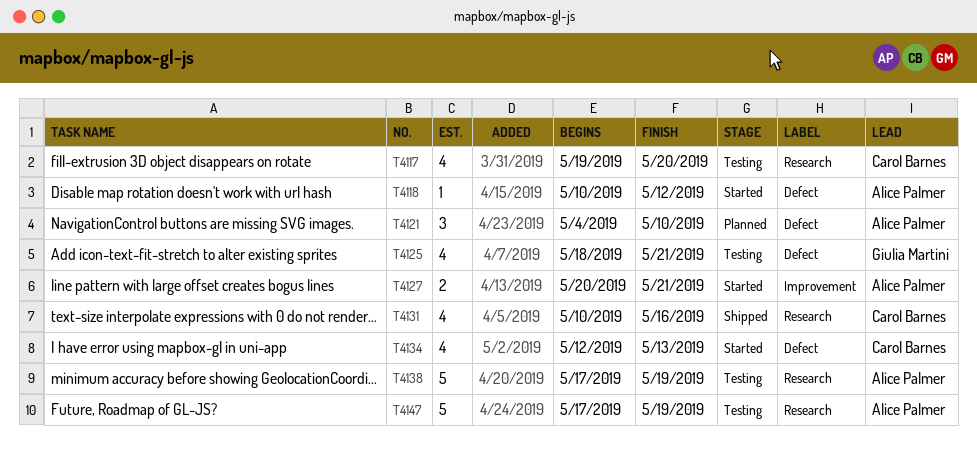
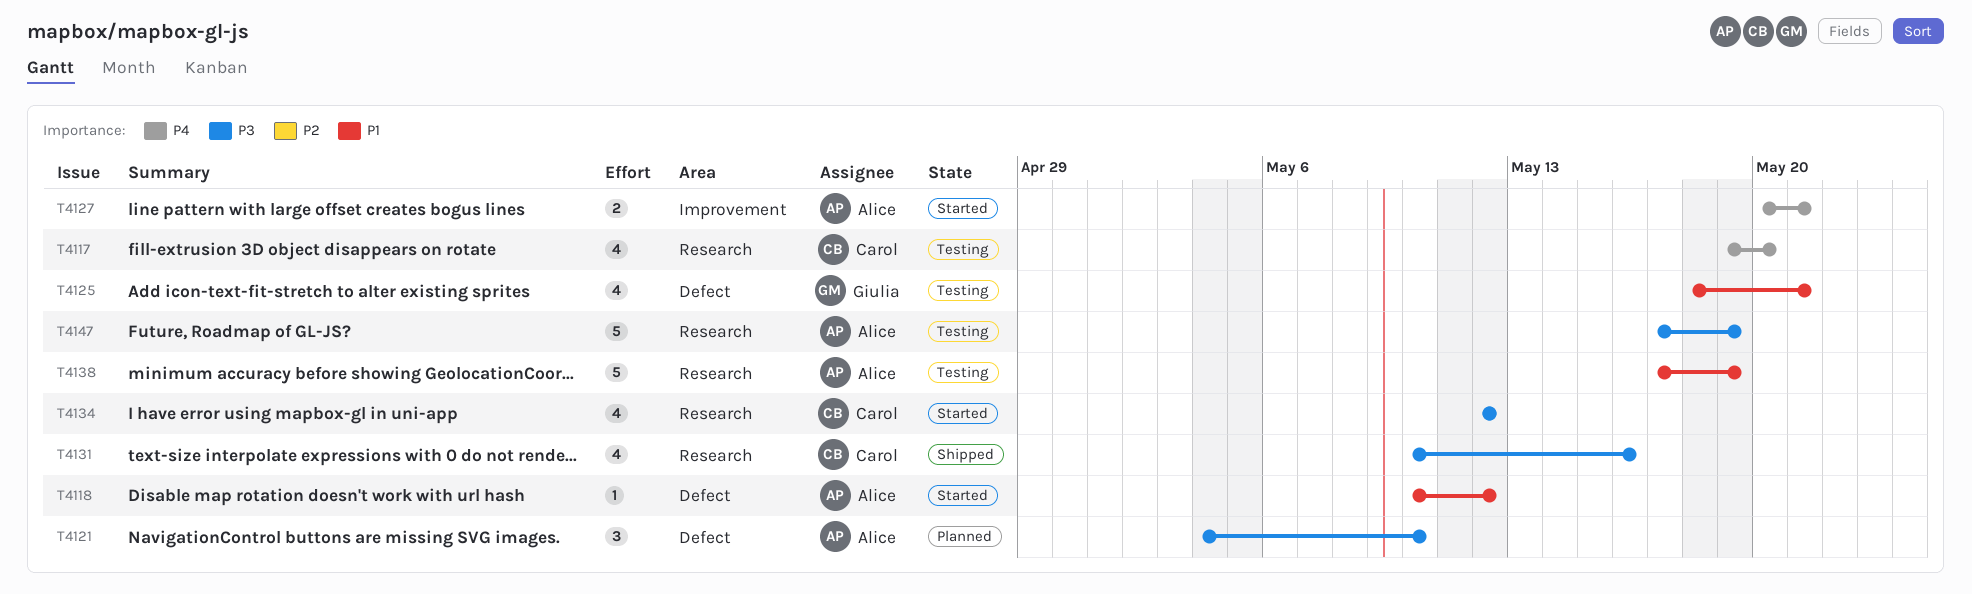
T4134, label: Defect -> Research
T4134, due: May 13 -> May 12

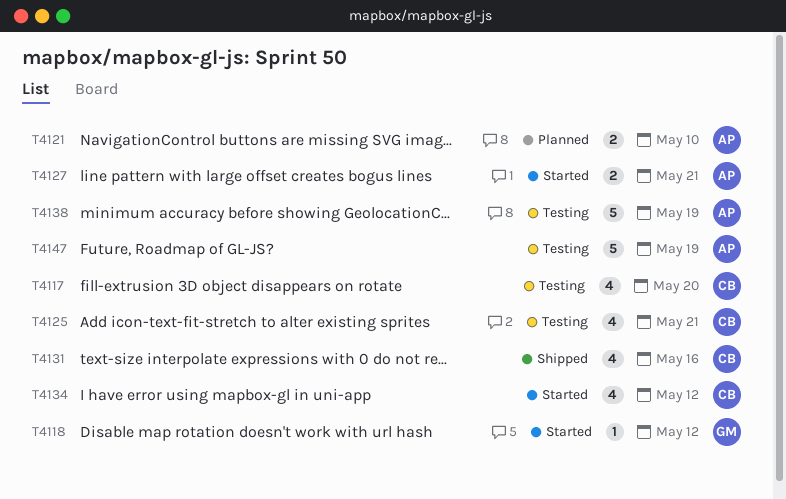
T4118, owner: Alice -> Giulia
T4121, estimate: 3 -> 2
T4125, owner: Giulia -> Carol

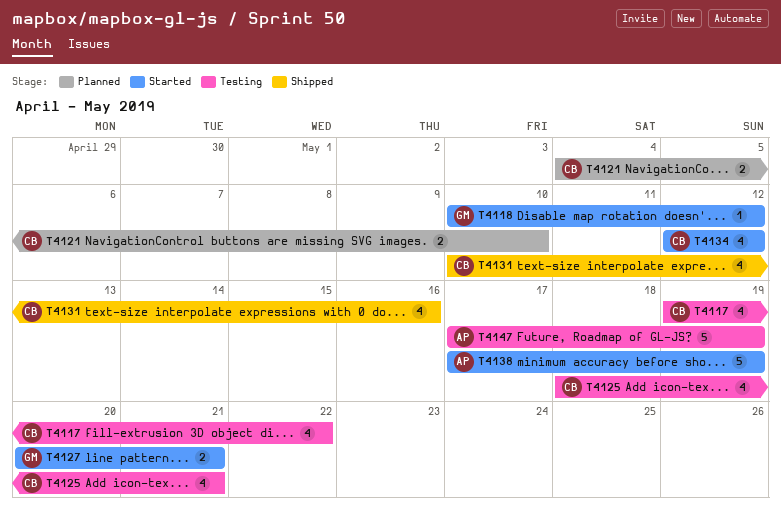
T4117, due: May 20 -> May 22
T4121, owner: AP -> CB
T4127, owner: AP -> GM
T4138, status: Testing -> Started

